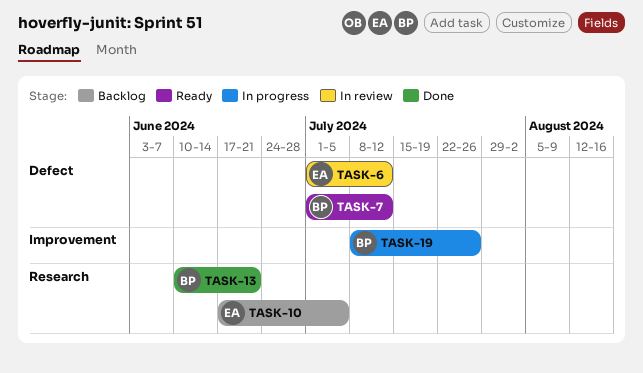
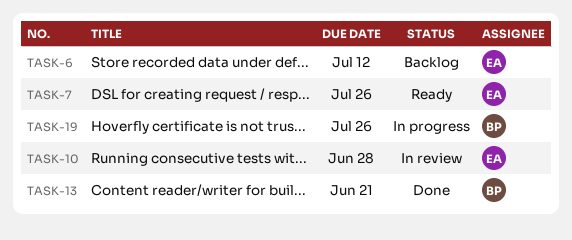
TASK-6, status: In review -> Backlog
TASK-7, owner: BP -> EA
TASK-7, due: Jul 12 -> Jul 26
TASK-10, status: Backlog -> In review
TASK-10, due: Jul 5 -> Jun 28

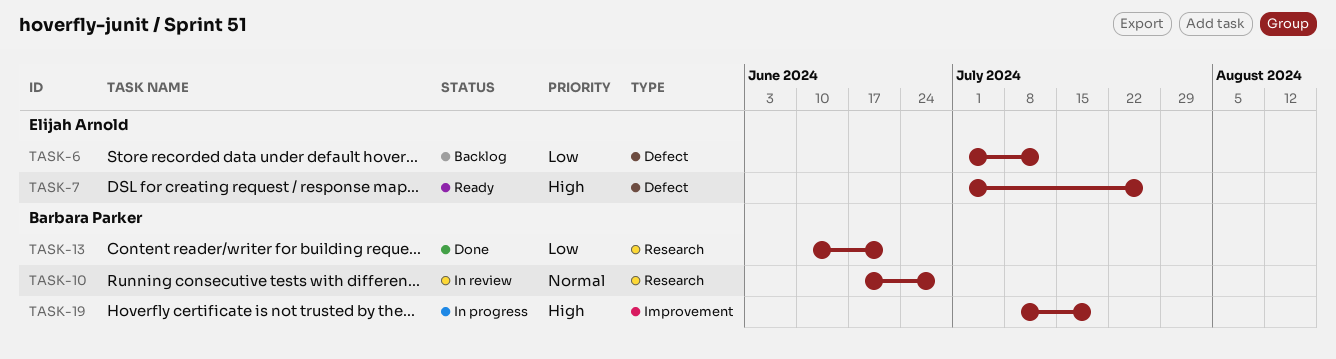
TASK-10, owner: Elijah Arnold -> Barbara Parker
TASK-19, due: Jul 26 -> Jul 19

